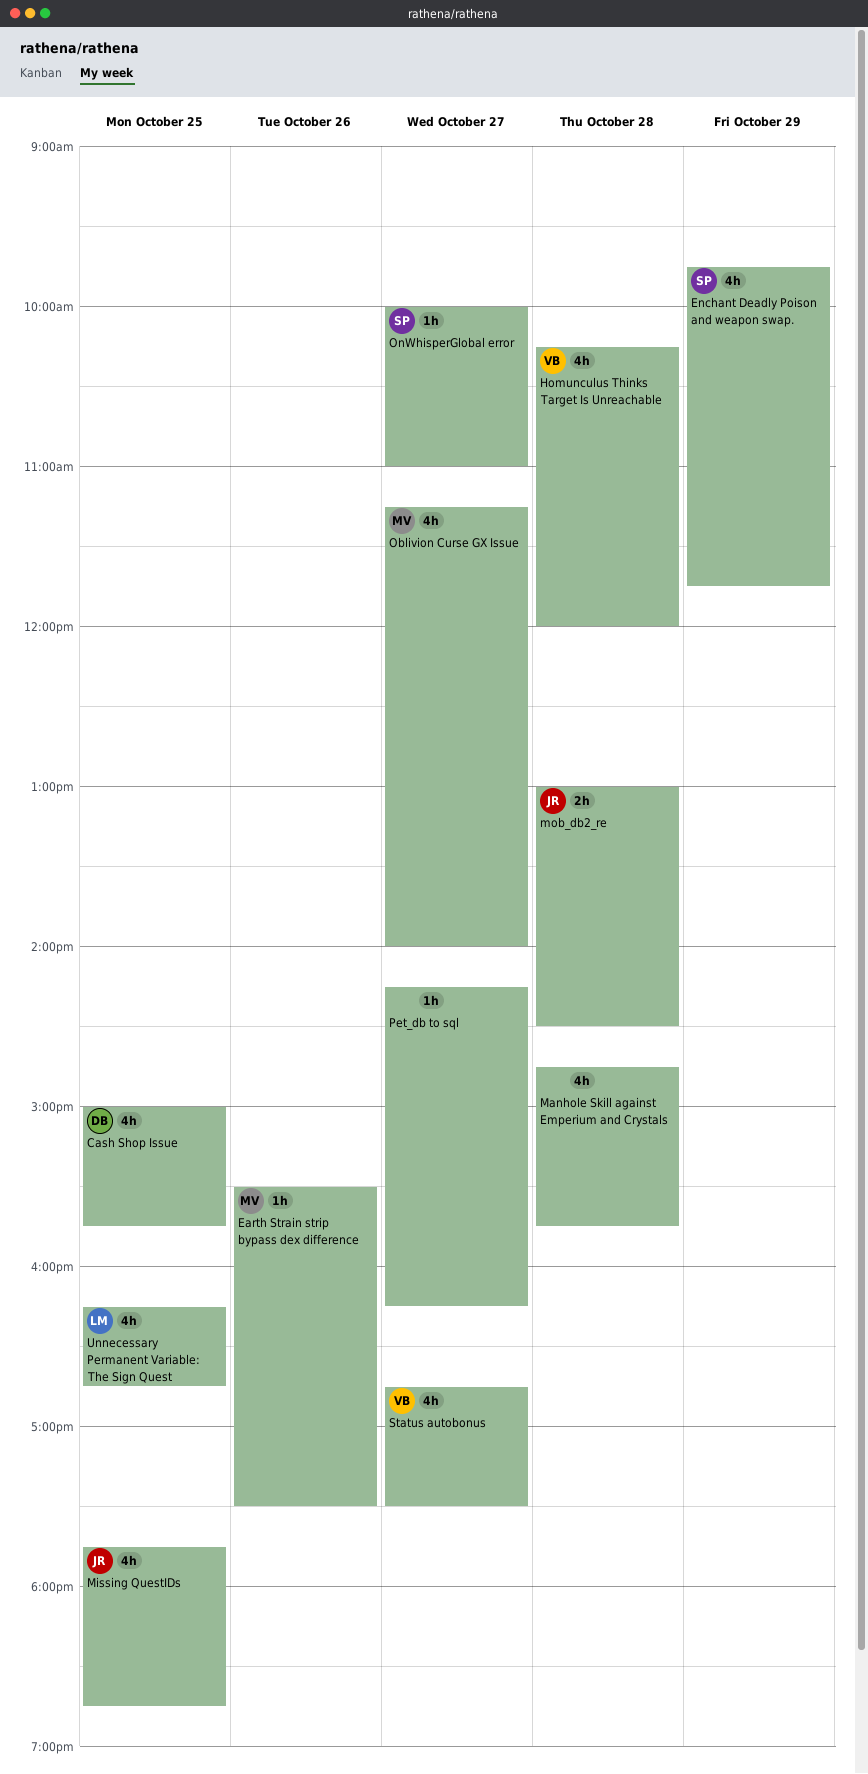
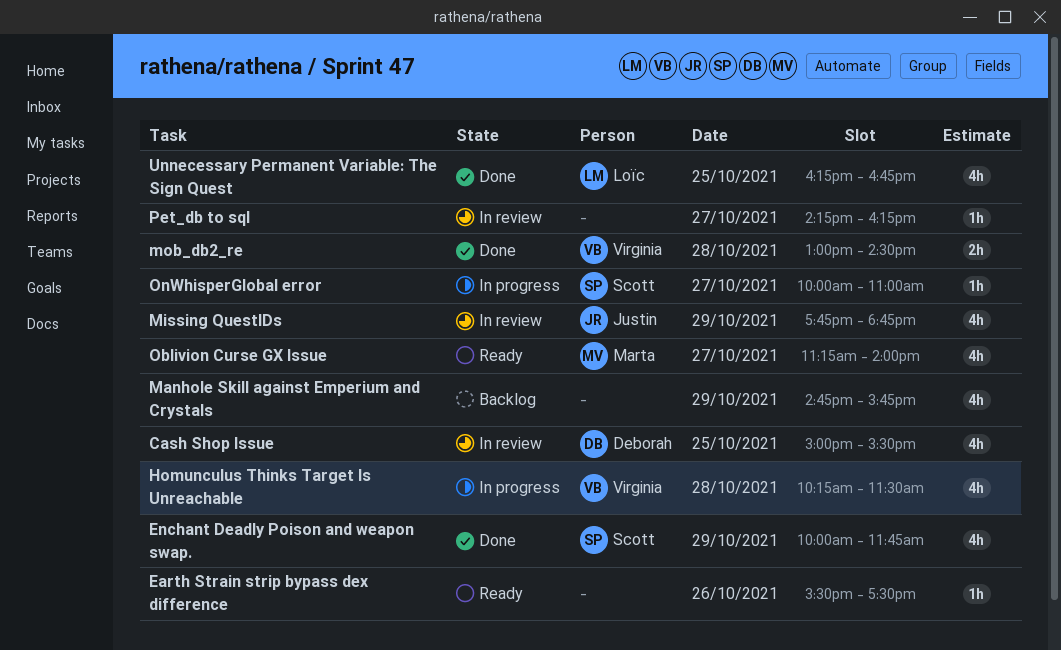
Cash Shop Issue, ends: 15:45 -> 15:30
Earth Strain strip bypass dex difference, owner: Marta -> none
Enchant Deadly Poison and weapon swap., begins: 09:45 -> 10:00
Homunculus Thinks Target Is Unreachable, ends: 12:00 -> 11:30
Manhole Skill against Emperium and Crystals, day: Oct 28 -> Oct 29
Missing QuestIDs, day: Oct 25 -> Oct 29
mob_db2_re, owner: Justin -> Virginia
Status autobonus: present -> none

